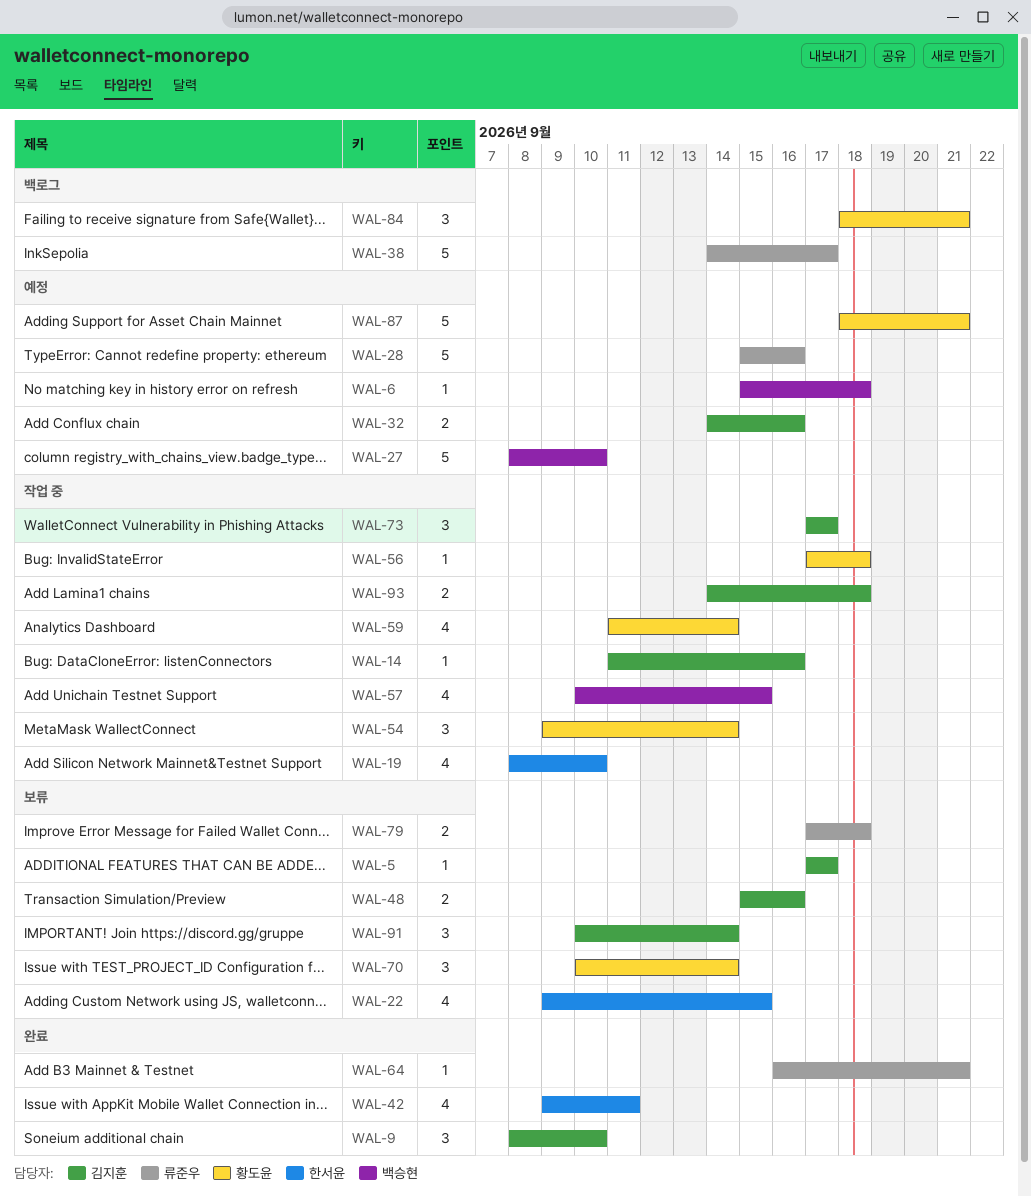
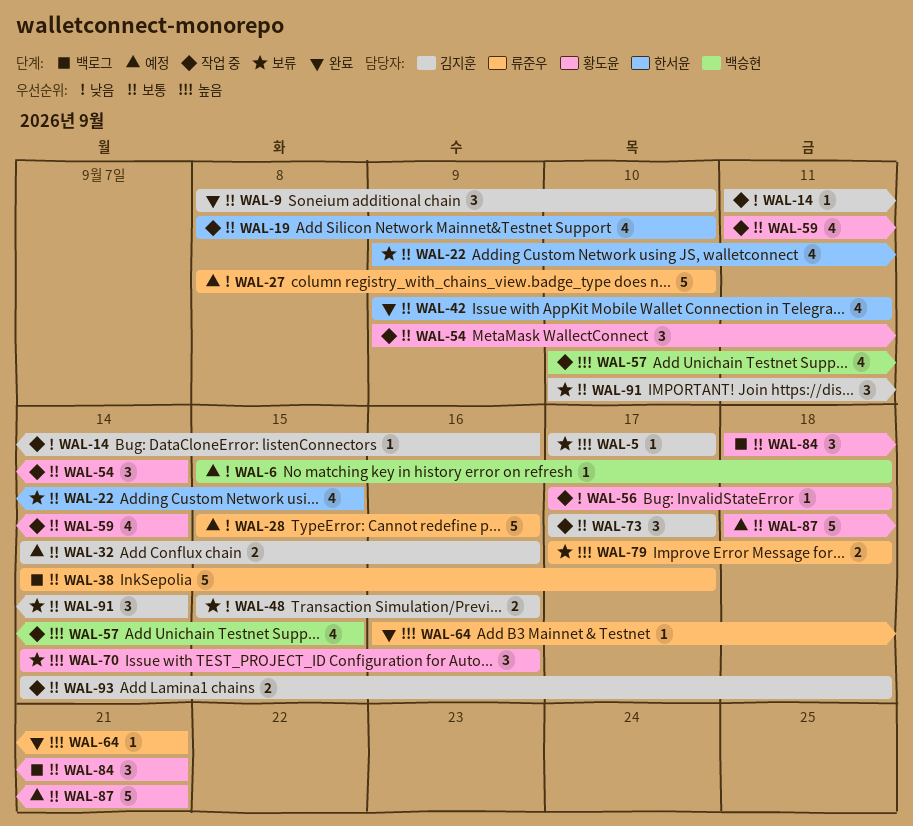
WAL-27, owner: 백승현 -> 류준우
WAL-70, start: Sep 10 -> Sep 14
WAL-70, due: Sep 14 -> Sep 16

